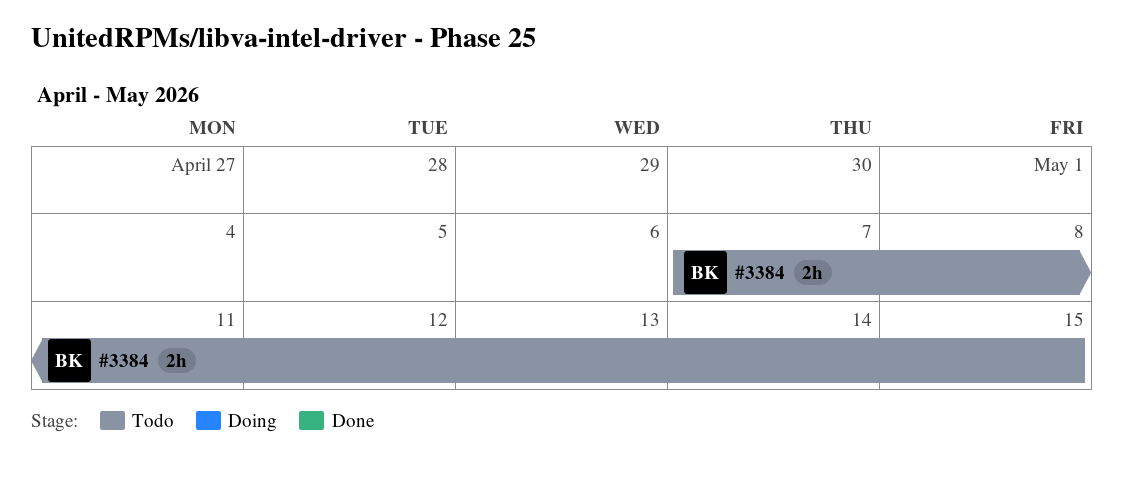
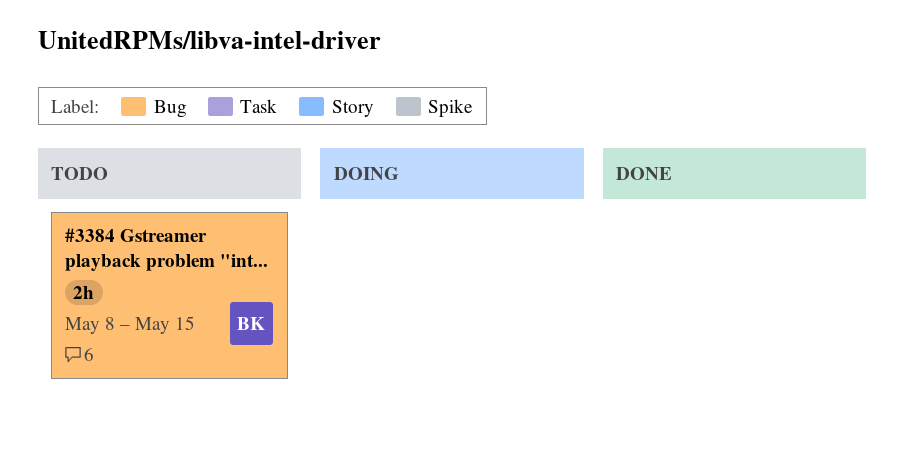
#3384, start: May 7 -> May 8

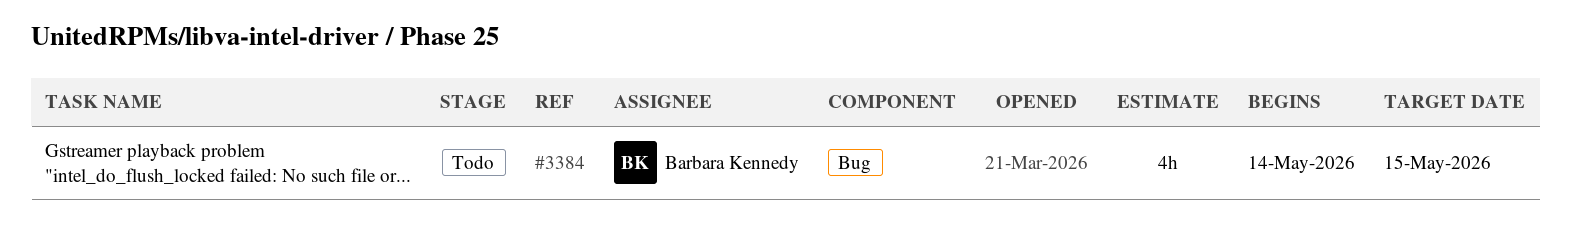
#3384, estimate: 2h -> 4h
#3384, start: May 8 -> May 14

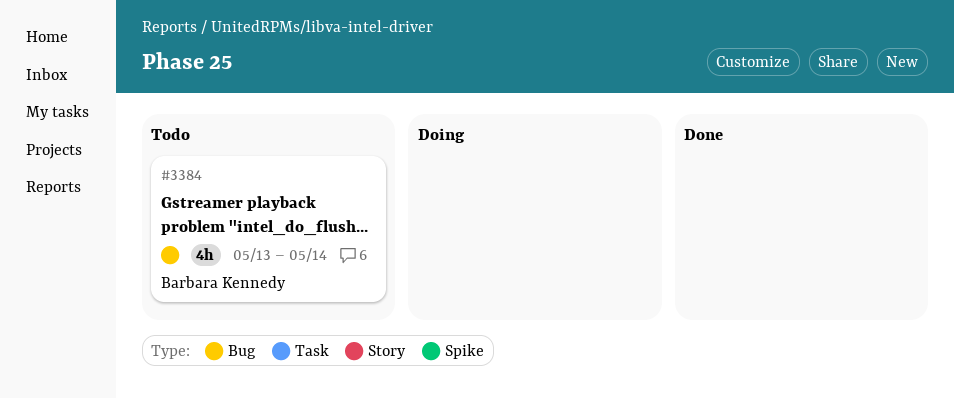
#3384, start: May 14 -> May 13
#3384, due: May 15 -> May 14

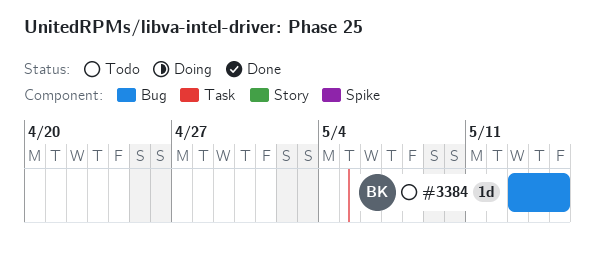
#3384, estimate: 4h -> 1d
#3384, due: May 14 -> May 15

